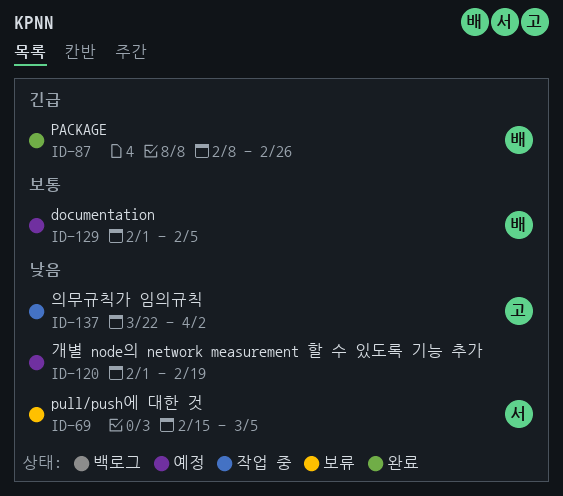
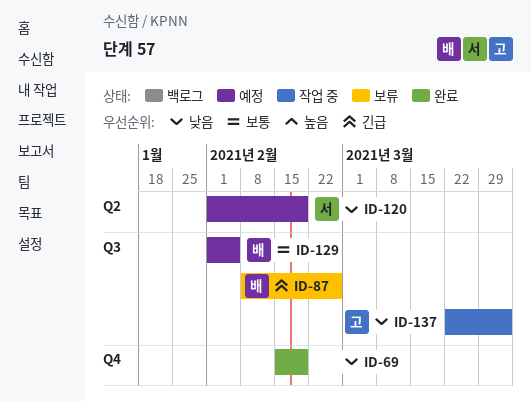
ID-69, status: 보류 -> 완료
ID-69, owner: 서 -> none
ID-69, due: Mar 5 -> Feb 19
ID-87, status: 완료 -> 보류
ID-120, owner: none -> 서

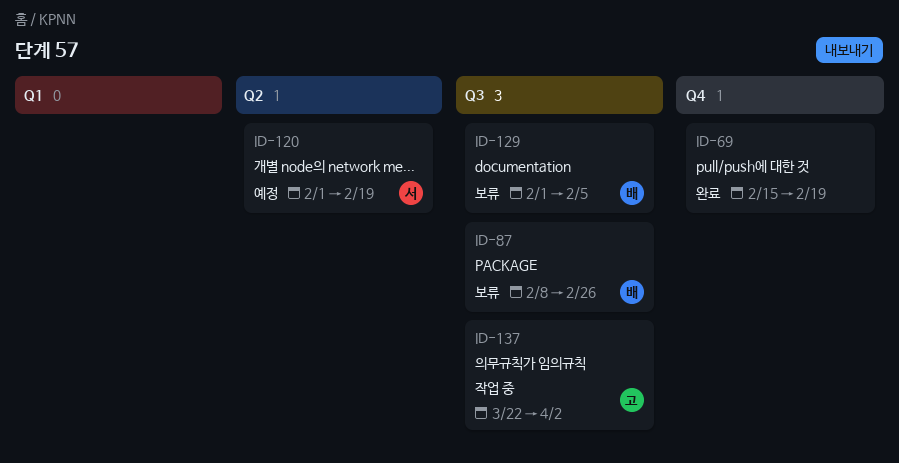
ID-129, status: 예정 -> 보류

